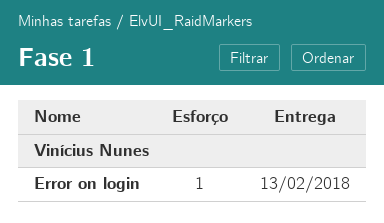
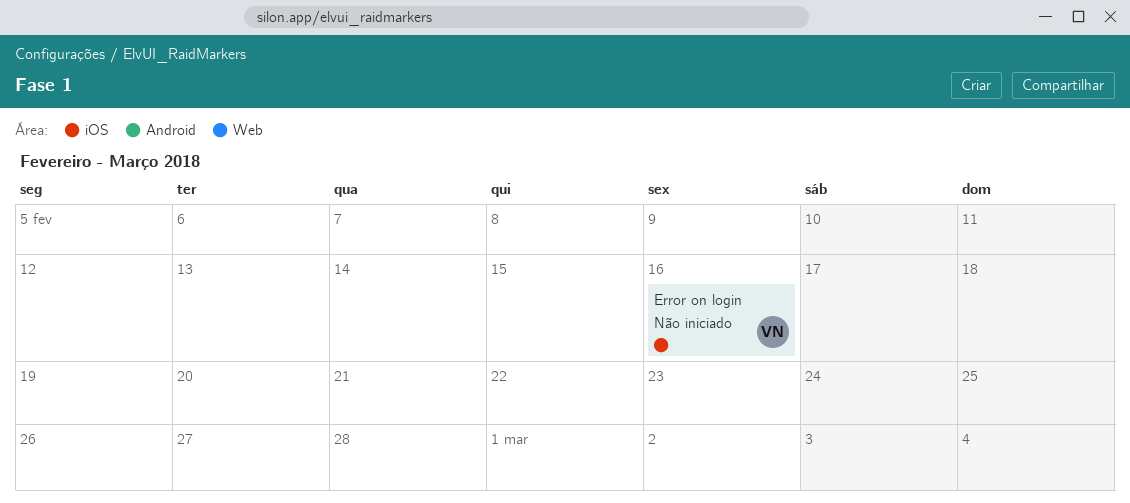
Error on login, due: Feb 13 -> Feb 16

